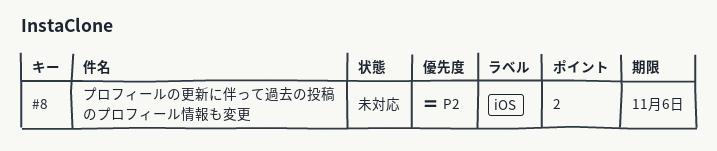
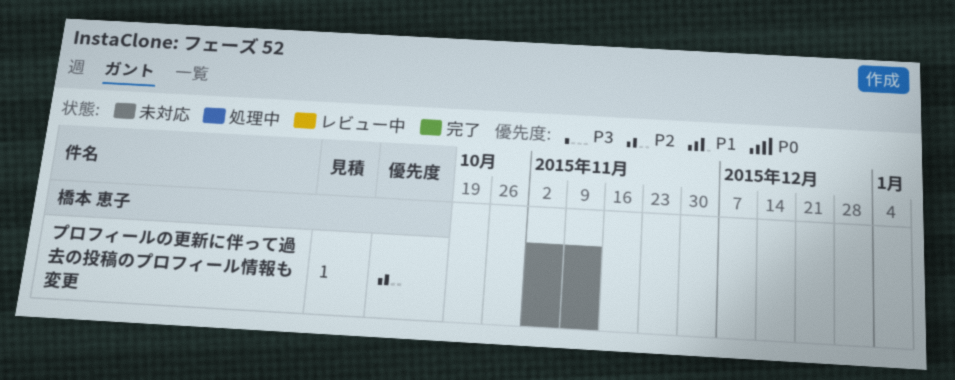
プロフィールの更新に伴って過去の投稿のプロフィール情報も変更, estimate: 2 -> 1
プロフィールの更新に伴って過去の投稿のプロフィール情報も変更, due: Nov 6 -> Nov 13

